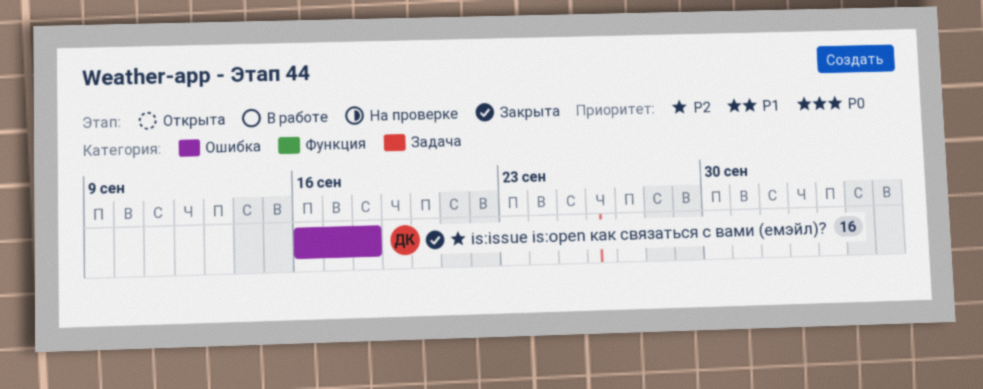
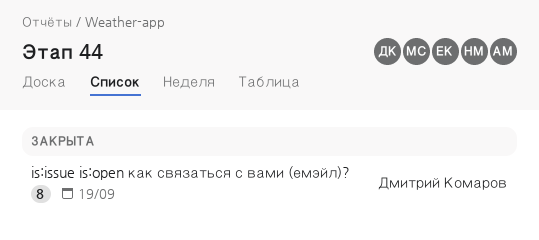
is:issue is:open как связаться с вами (емэйл)?, estimate: 16 -> 8
is:issue is:open как связаться с вами (емэйл)?, due: Sep 18 -> Sep 19

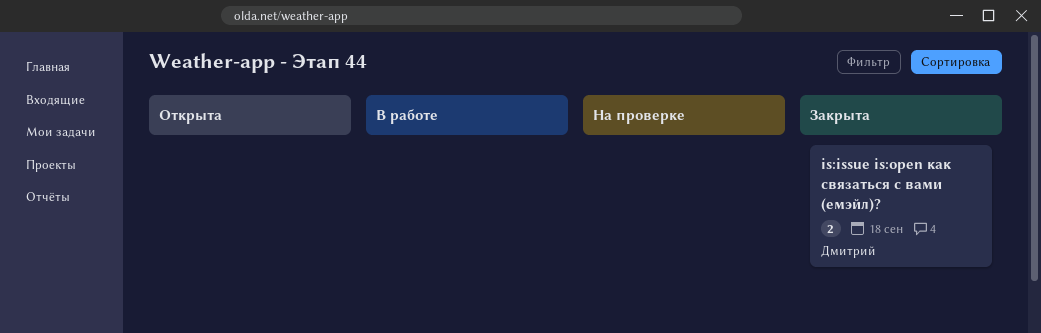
is:issue is:open как связаться с вами (емэйл)?, estimate: 8 -> 2
is:issue is:open как связаться с вами (емэйл)?, due: Sep 19 -> Sep 18

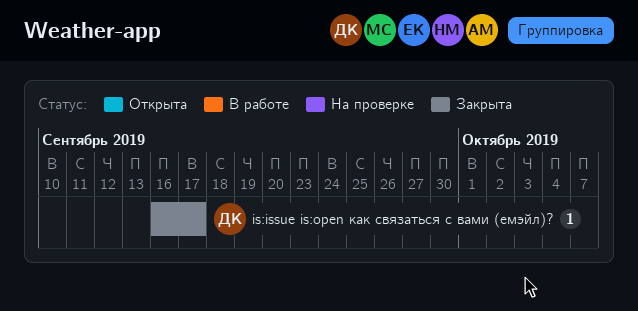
is:issue is:open как связаться с вами (емэйл)?, estimate: 2 -> 1
is:issue is:open как связаться с вами (емэйл)?, due: Sep 18 -> Sep 17

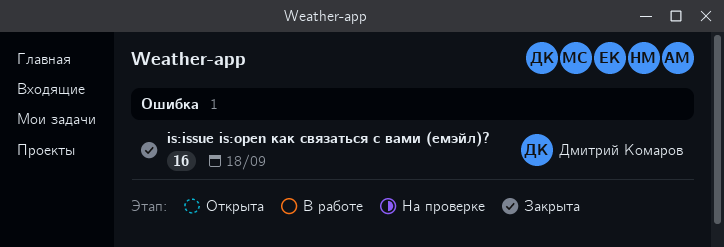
is:issue is:open как связаться с вами (емэйл)?, estimate: 1 -> 16
is:issue is:open как связаться с вами (емэйл)?, due: Sep 17 -> Sep 18

